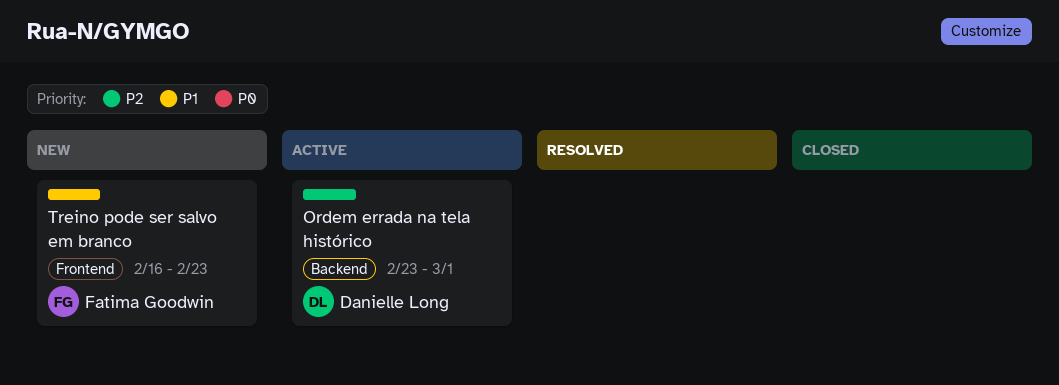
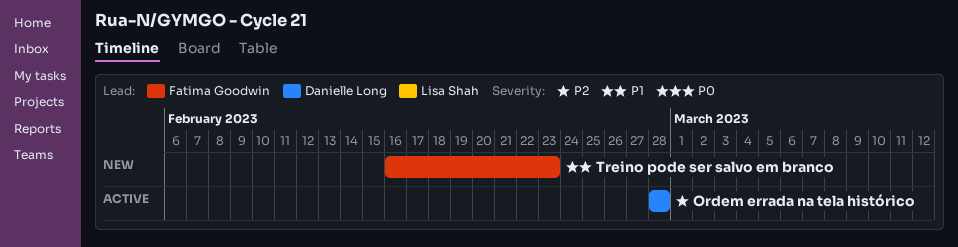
Ordem errada na tela histórico, start: Feb 23 -> Feb 28
Ordem errada na tela histórico, due: Mar 1 -> Feb 28

